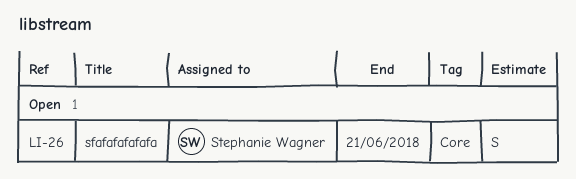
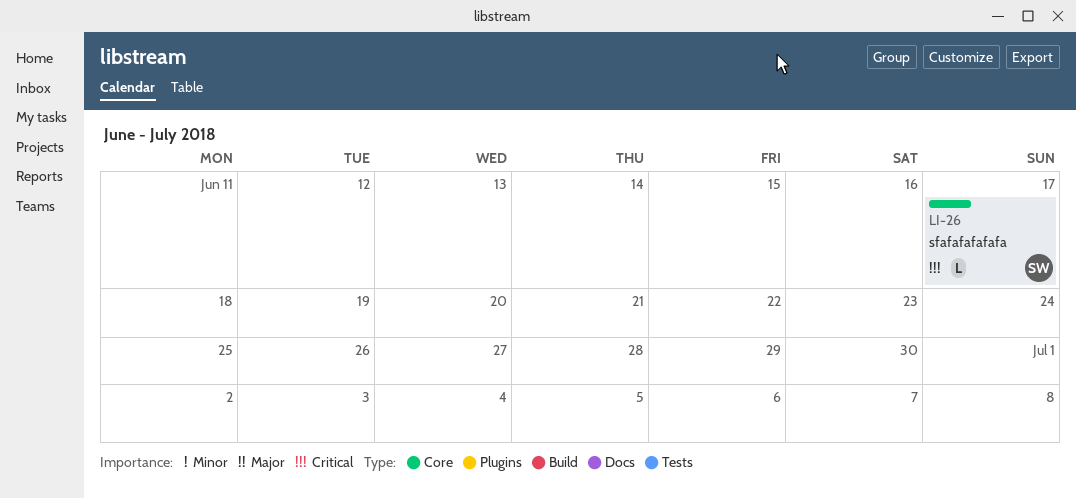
LI-26, estimate: S -> L
LI-26, due: Jun 21 -> Jun 17

